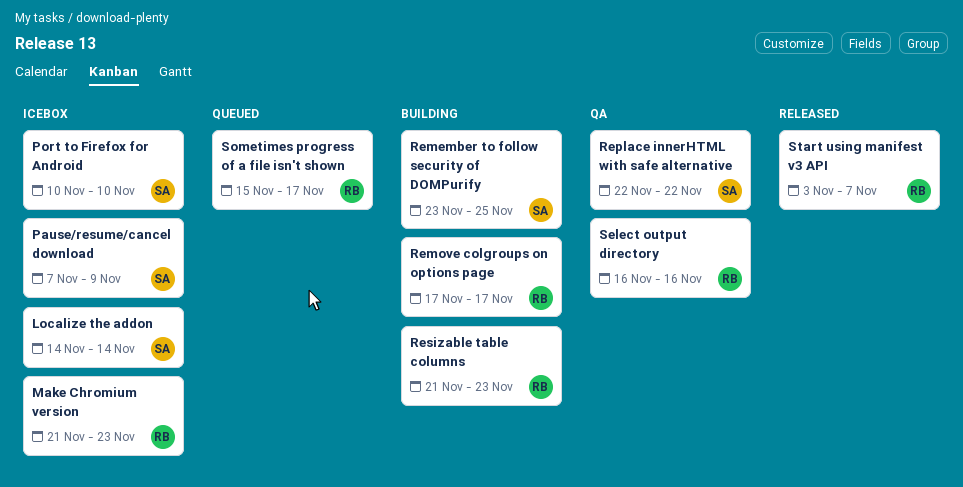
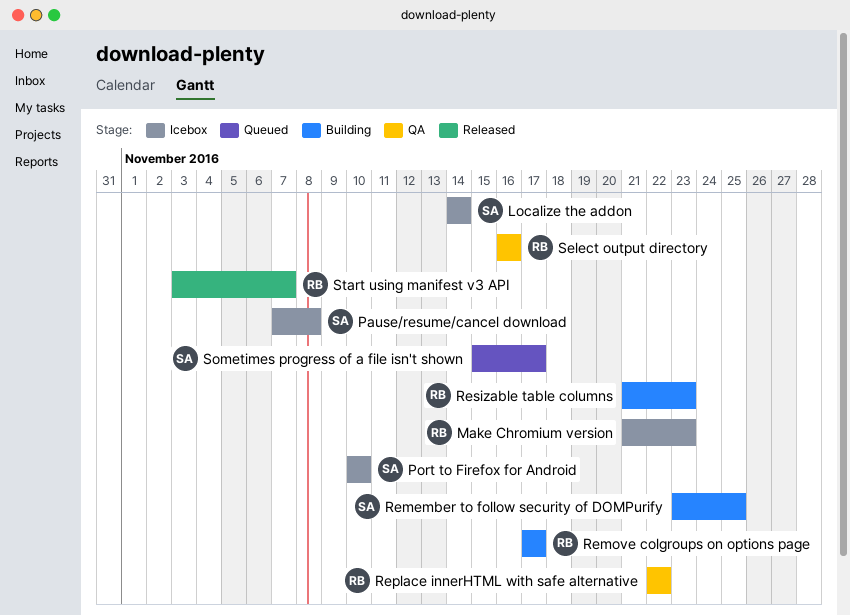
Pause/resume/cancel download, due: Nov 9 -> Nov 8
Replace innerHTML with safe alternative, owner: SA -> RB
Sometimes progress of a file isn't shown, owner: RB -> SA

